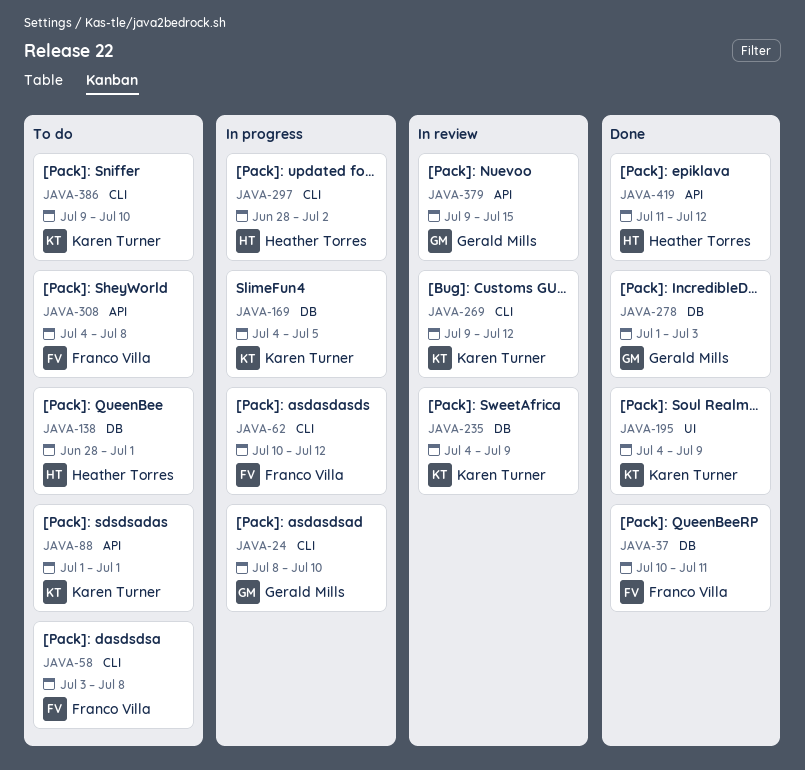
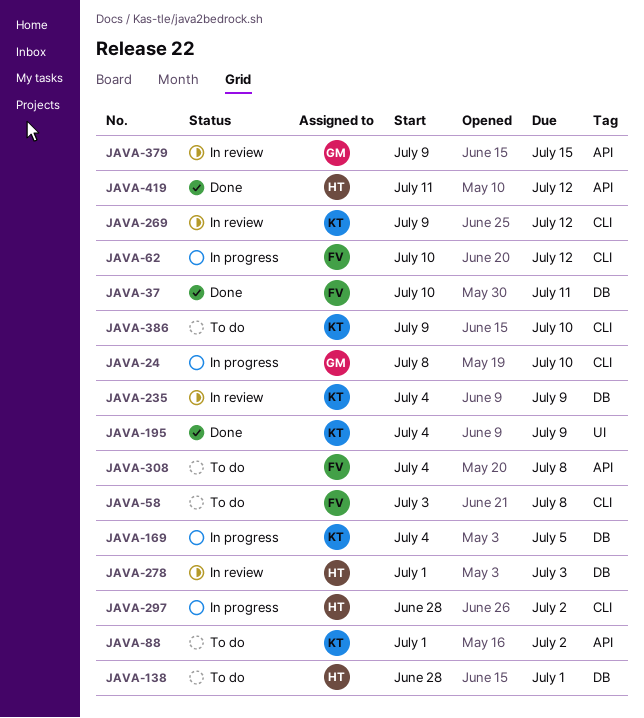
JAVA-88, due: Jul 1 -> Jul 2
JAVA-278, status: Done -> In review
JAVA-278, owner: Gerald Mills -> Heather Torres

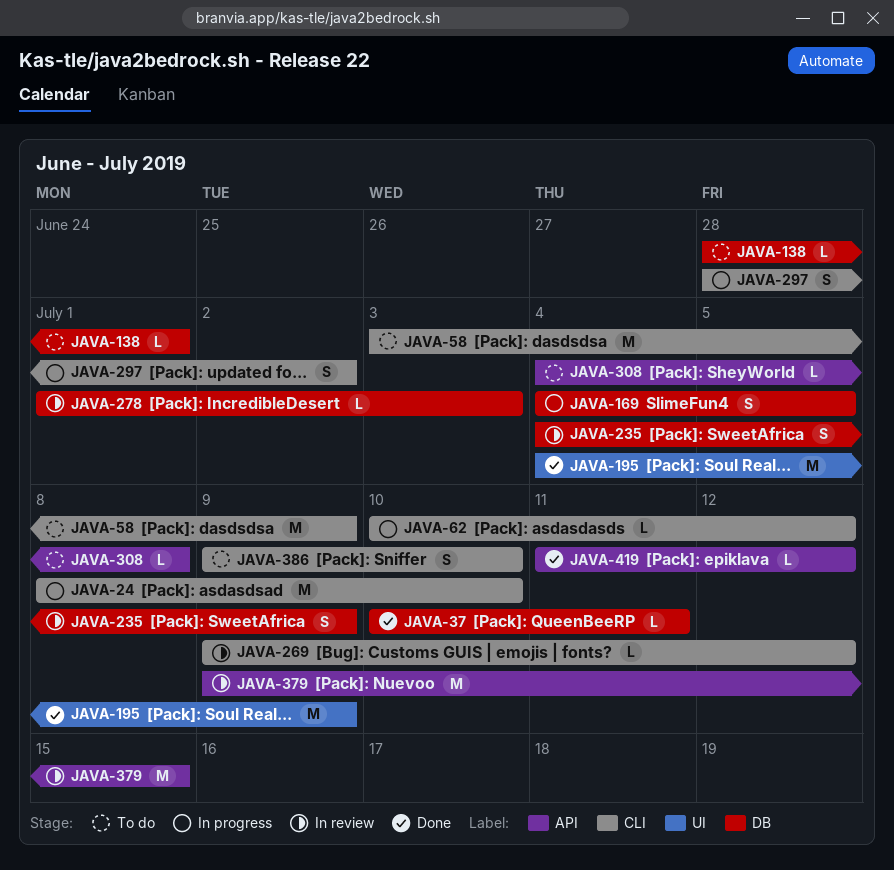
JAVA-58, due: Jul 8 -> Jul 9
JAVA-88: present -> none

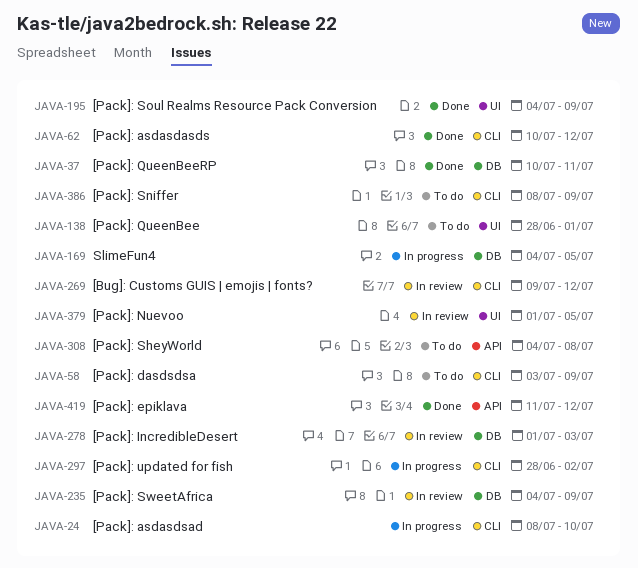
JAVA-62, status: In progress -> Done
JAVA-138, label: DB -> UI
JAVA-379, label: API -> UI
JAVA-379, start: Jul 9 -> Jul 1
JAVA-379, due: Jul 15 -> Jul 5
JAVA-386, start: Jul 9 -> Jul 8
JAVA-386, due: Jul 10 -> Jul 9

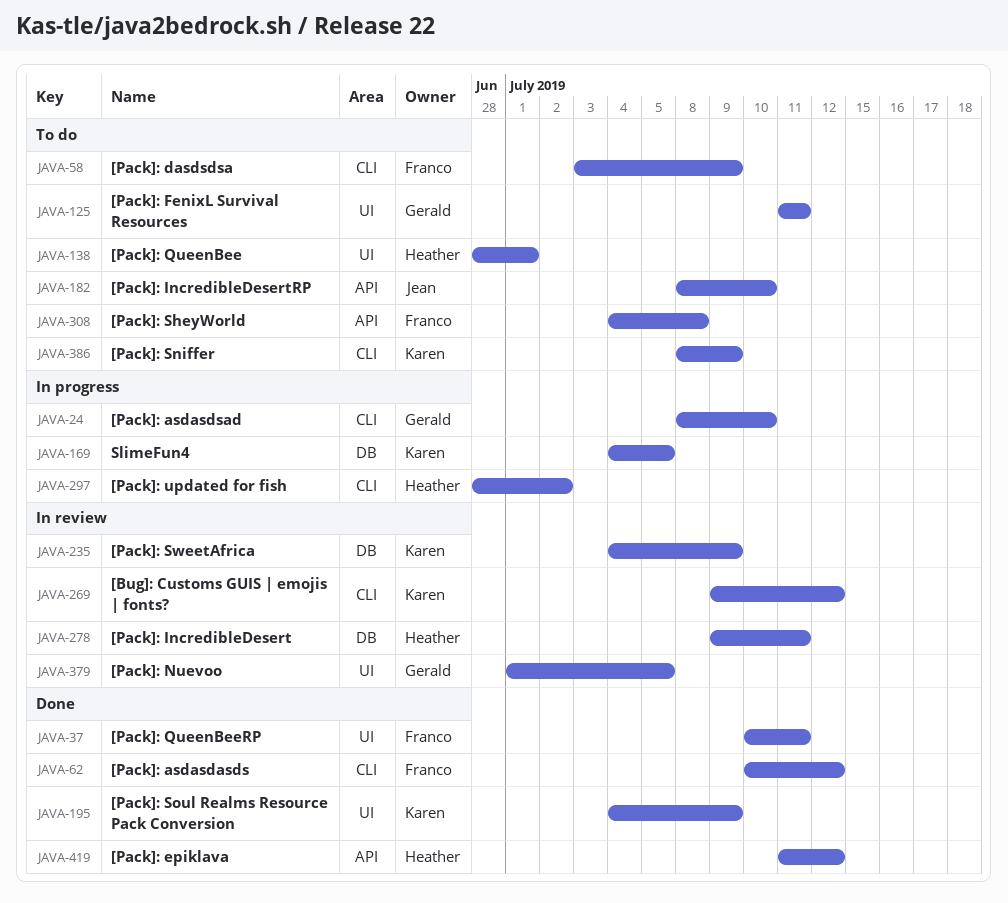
JAVA-37, label: DB -> UI
JAVA-125: none -> present
JAVA-182: none -> present
JAVA-278, start: Jul 1 -> Jul 9
JAVA-278, due: Jul 3 -> Jul 11

